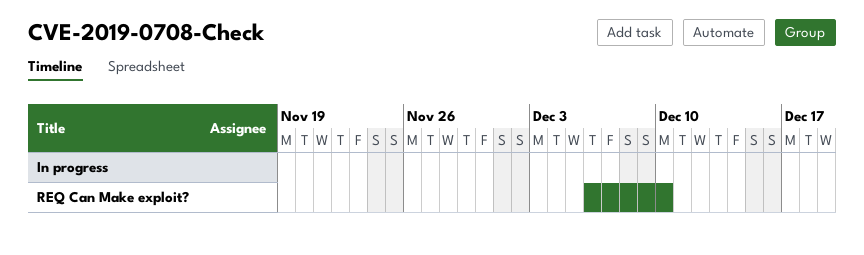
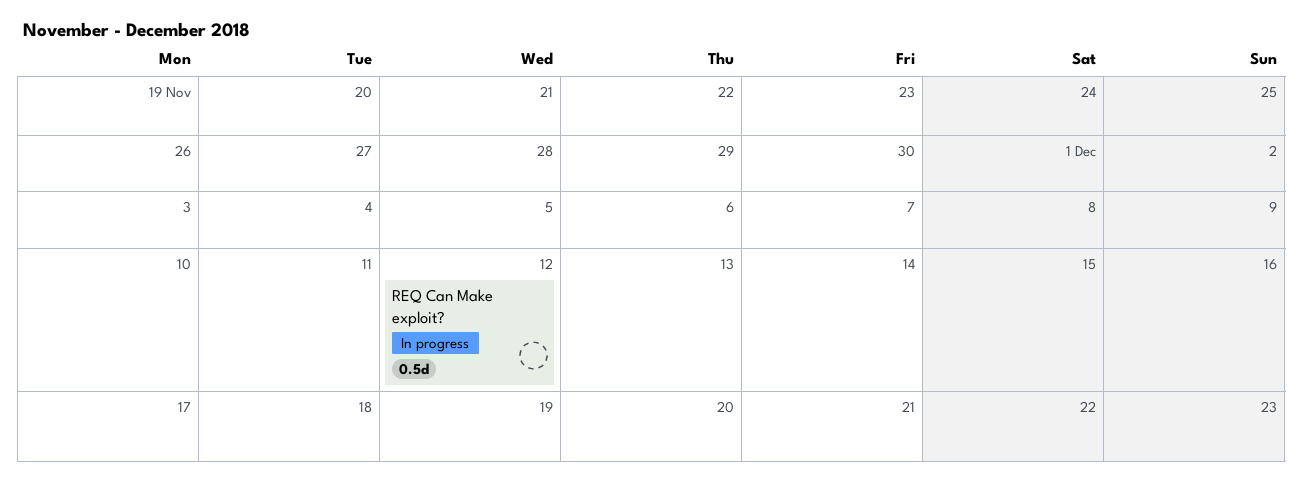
REQ Can Make exploit?, due: Dec 10 -> Dec 12

